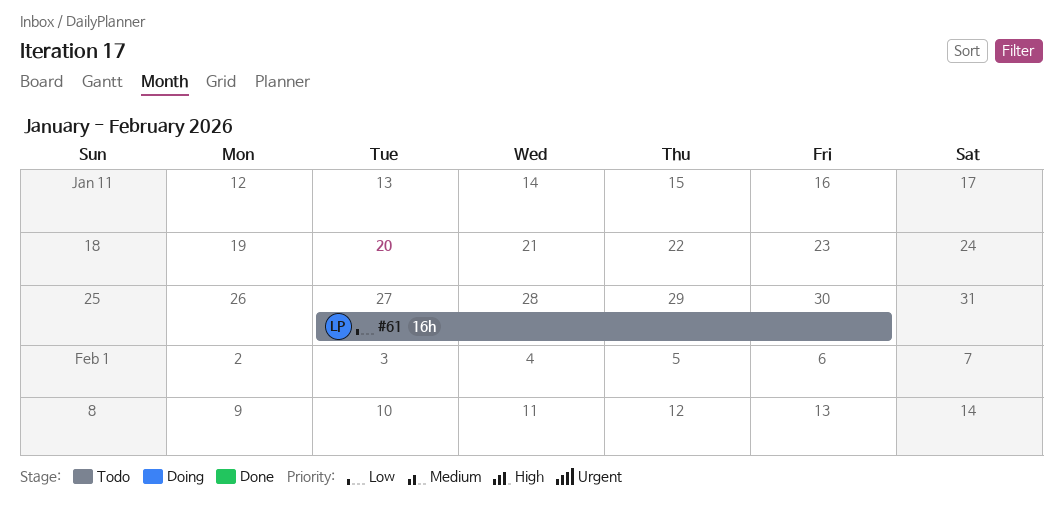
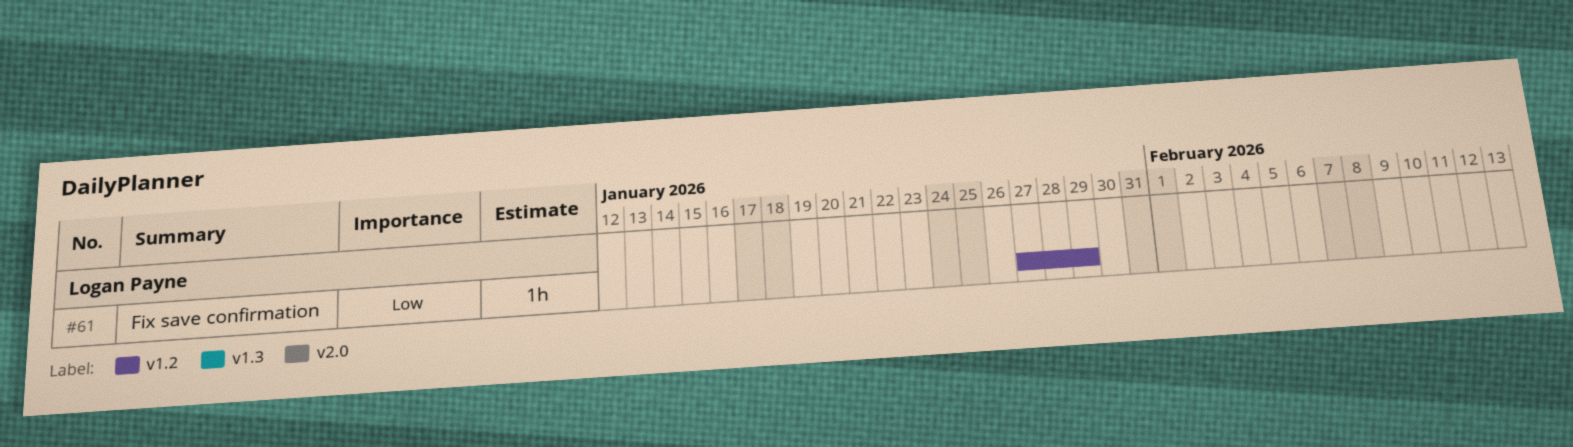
#61, estimate: 16h -> 1h
#61, due: Jan 30 -> Jan 29

